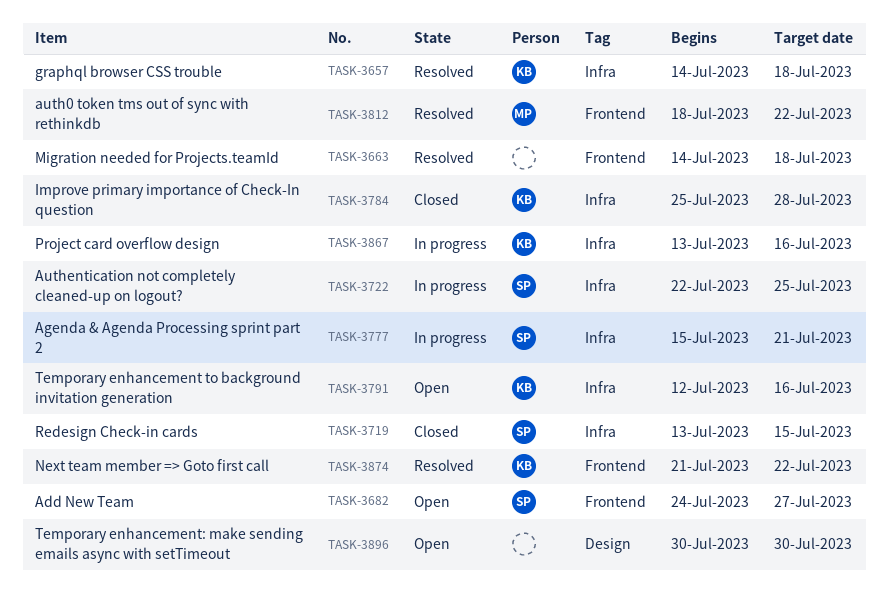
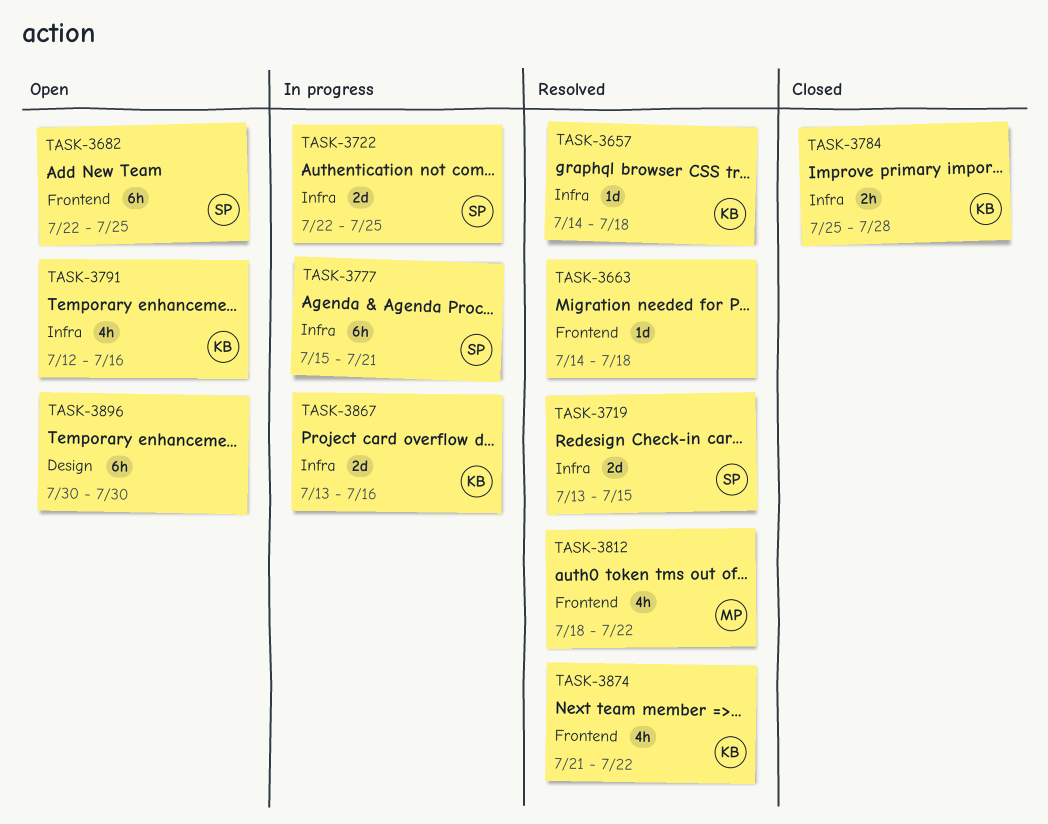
TASK-3682, start: Jul 24 -> Jul 22
TASK-3682, due: Jul 27 -> Jul 25
TASK-3719, status: Closed -> Resolved

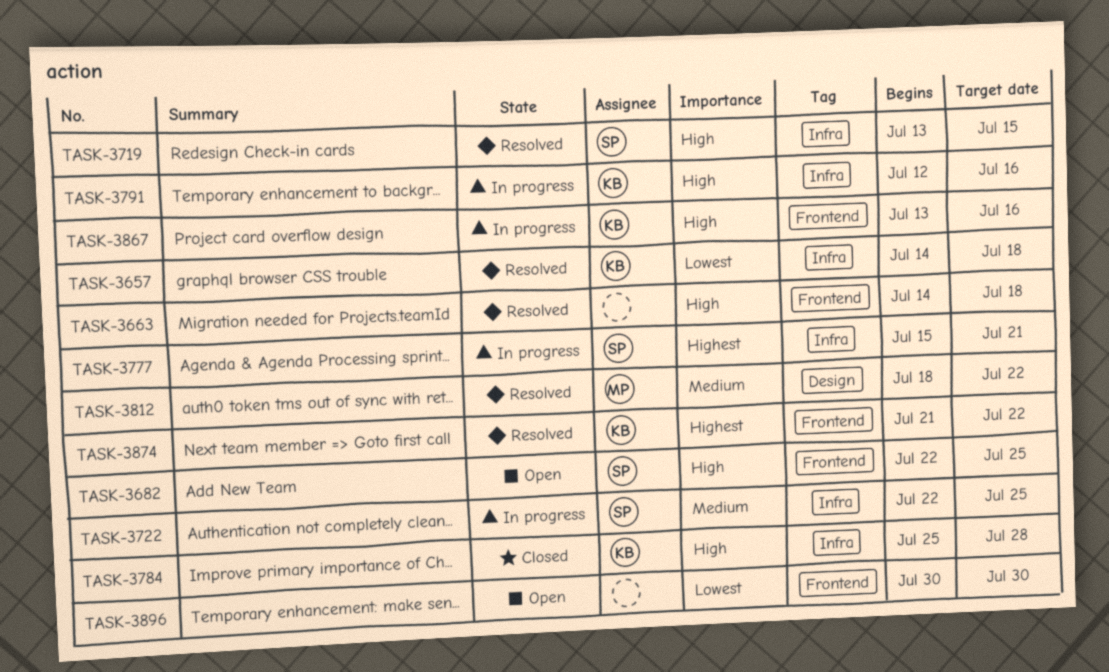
TASK-3791, status: Open -> In progress
TASK-3812, label: Frontend -> Design
TASK-3867, label: Infra -> Frontend
TASK-3896, label: Design -> Frontend

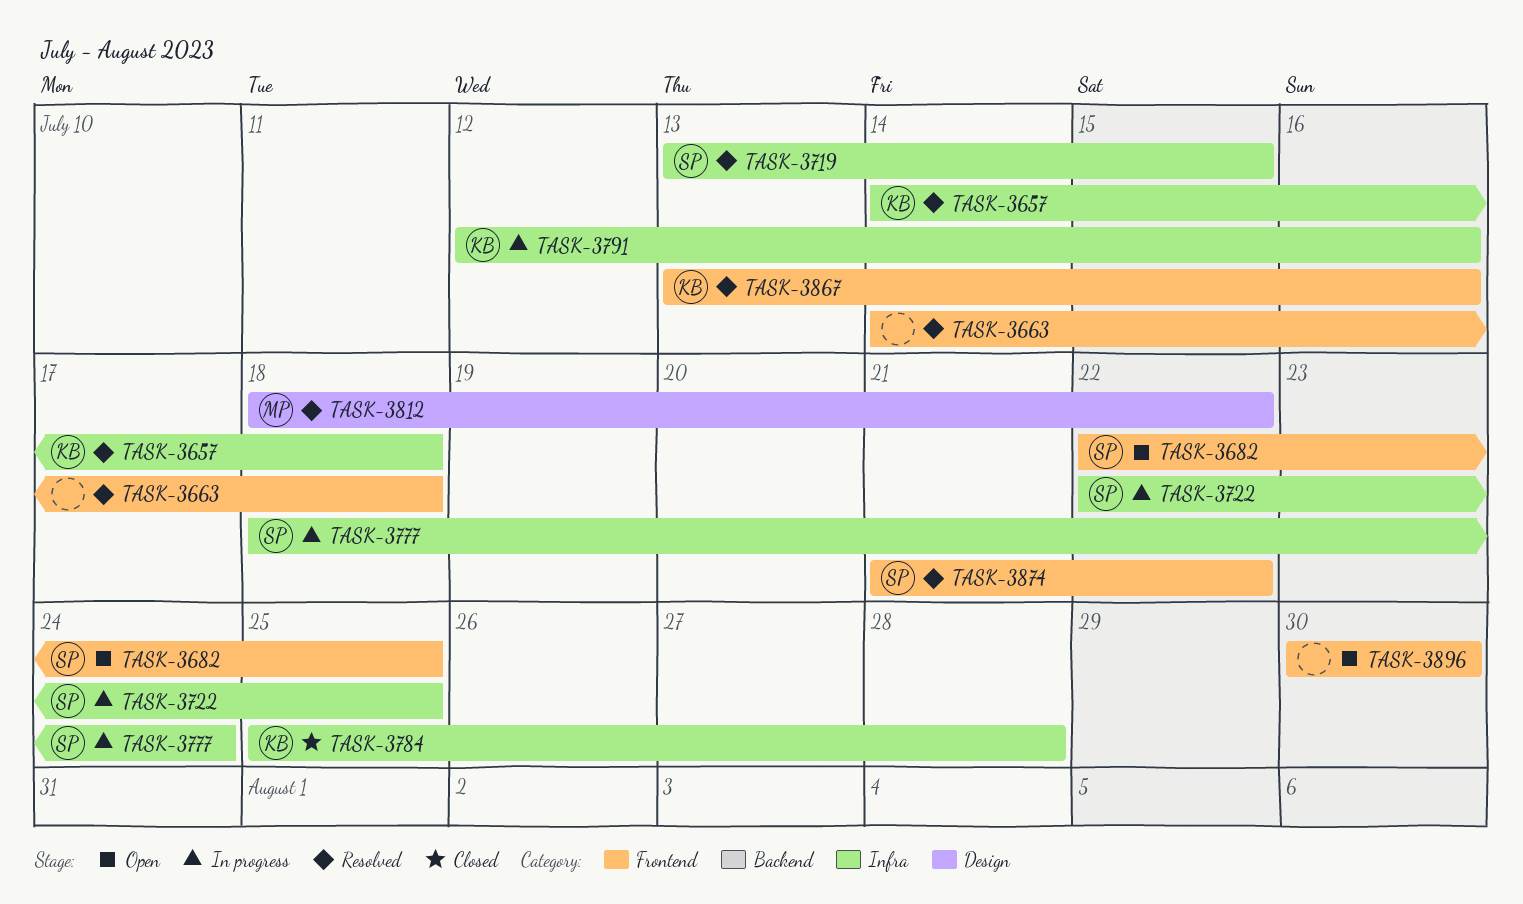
TASK-3777, start: Jul 15 -> Jul 18
TASK-3777, due: Jul 21 -> Jul 24
TASK-3867, status: In progress -> Resolved
TASK-3874, owner: KB -> SP

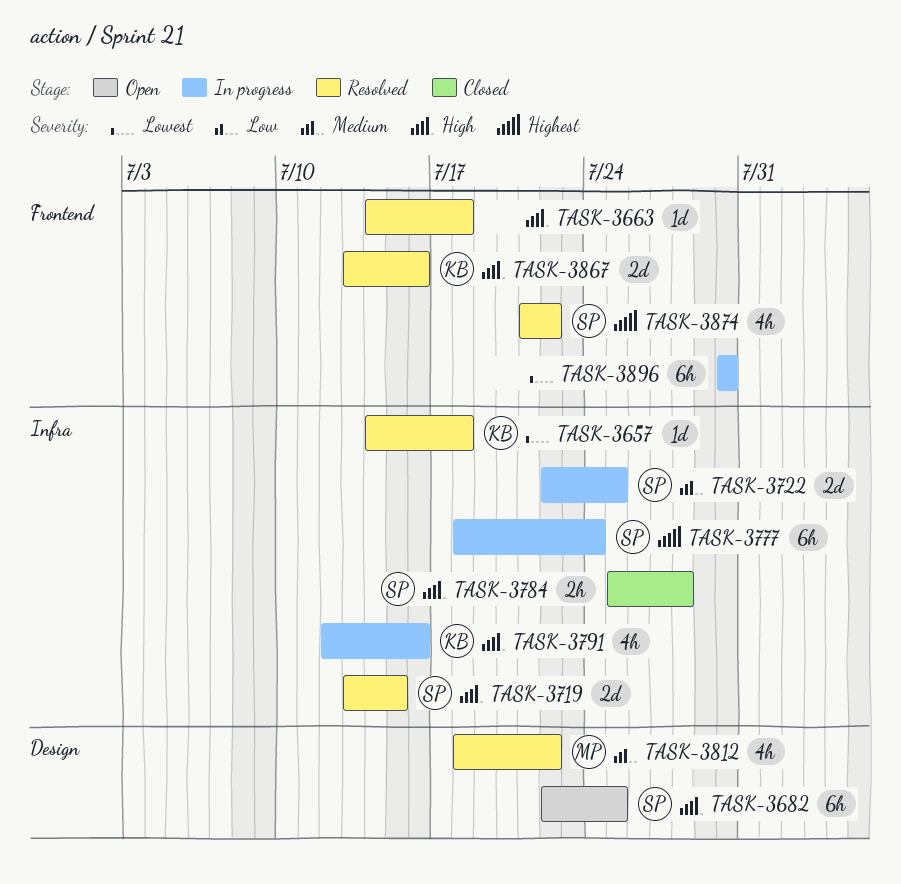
TASK-3682, label: Frontend -> Design
TASK-3784, owner: KB -> SP
TASK-3896, status: Open -> In progress

